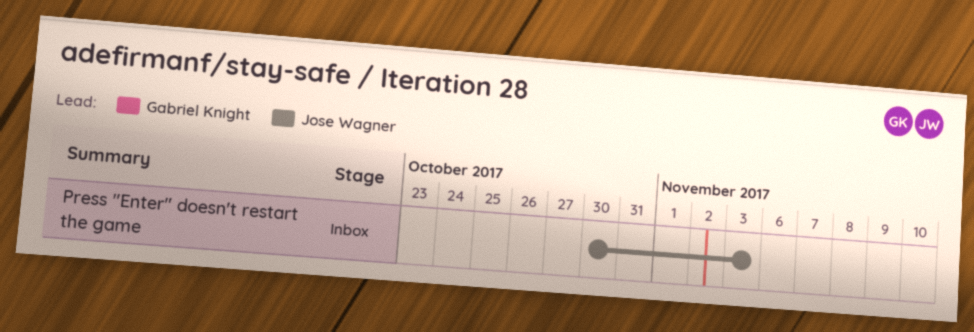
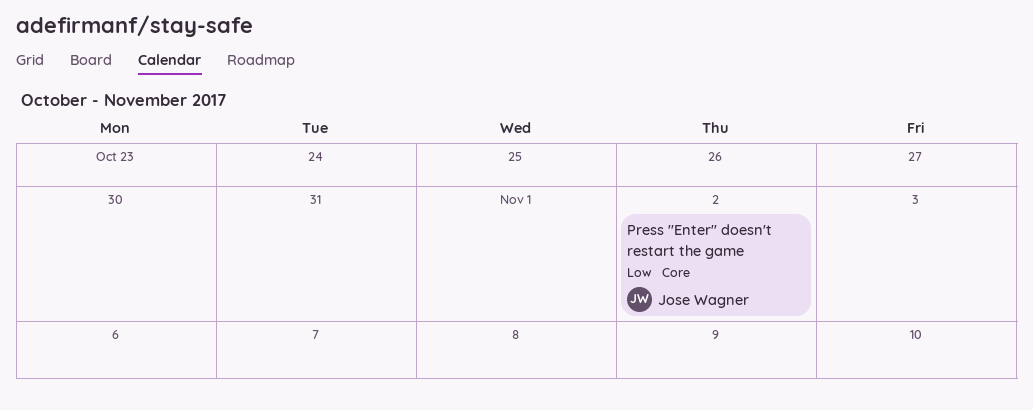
Press "Enter" doesn't restart the game, due: Nov 3 -> Nov 2

